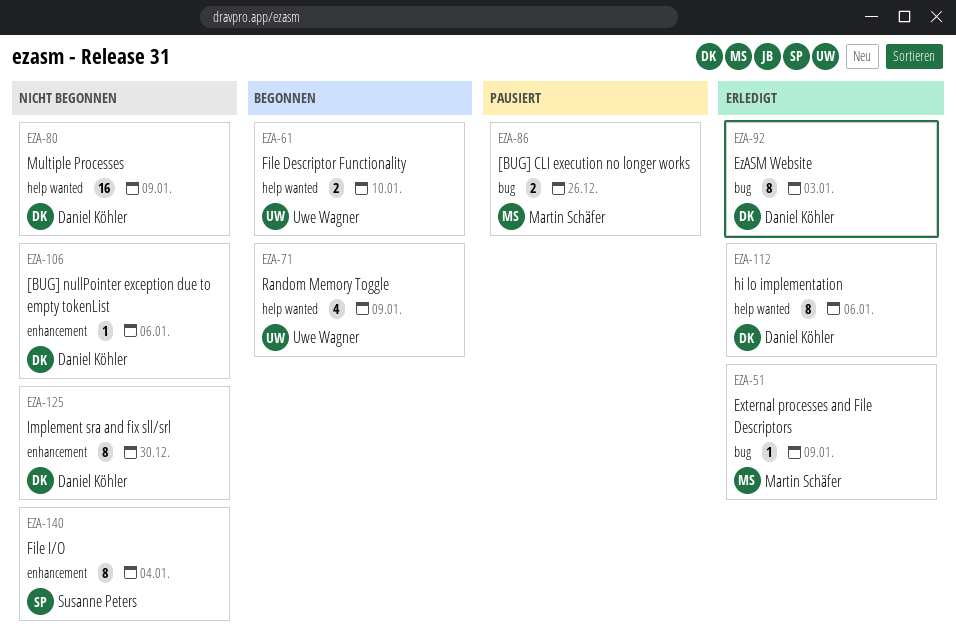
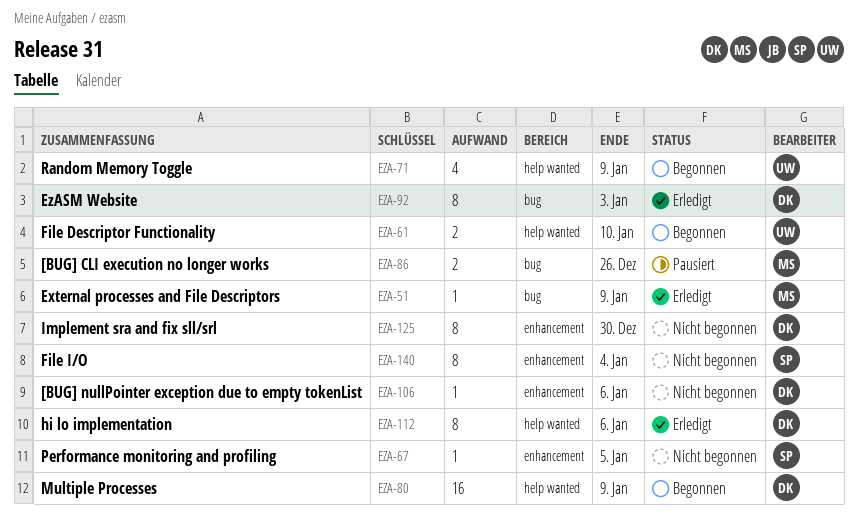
EZA-67: none -> present
EZA-80, status: Nicht begonnen -> Begonnen

